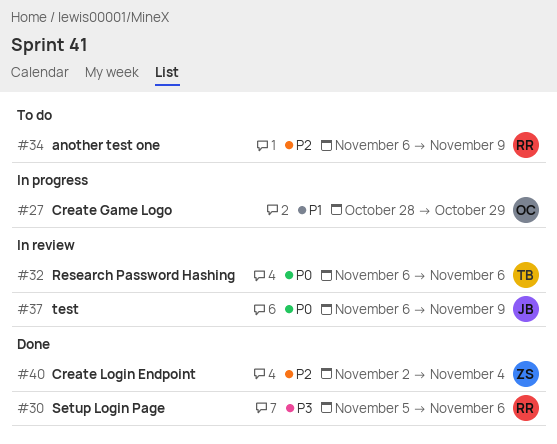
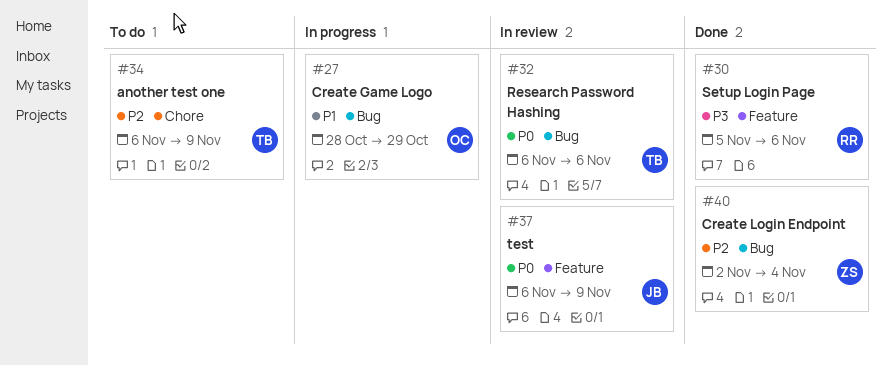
#34, owner: RR -> TB

